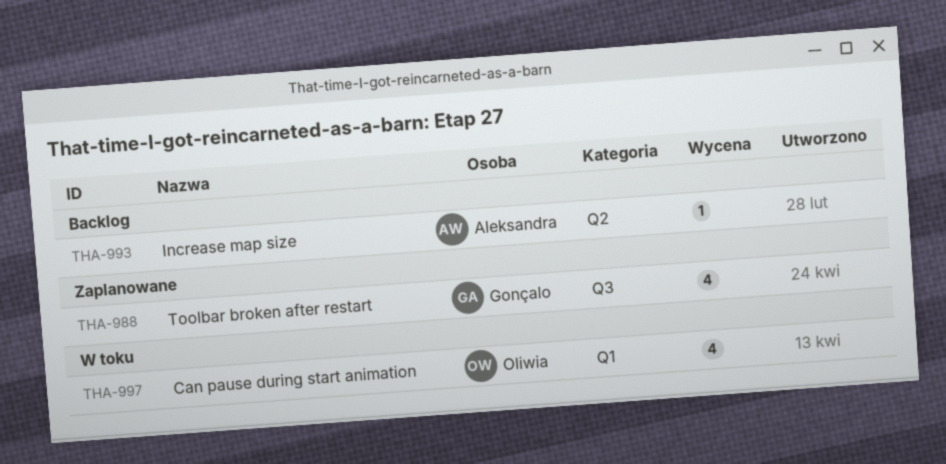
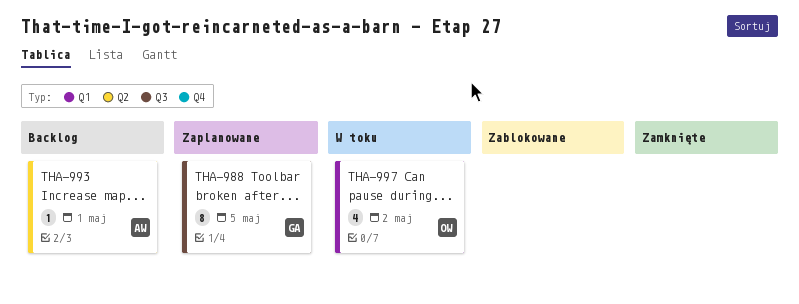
THA-988, estimate: 4 -> 8

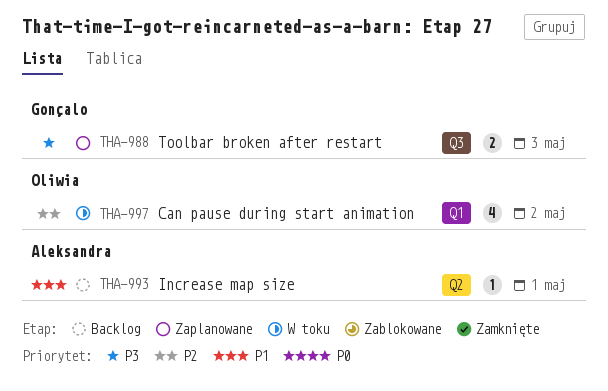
THA-988, estimate: 8 -> 2
THA-988, due: May 5 -> May 3

